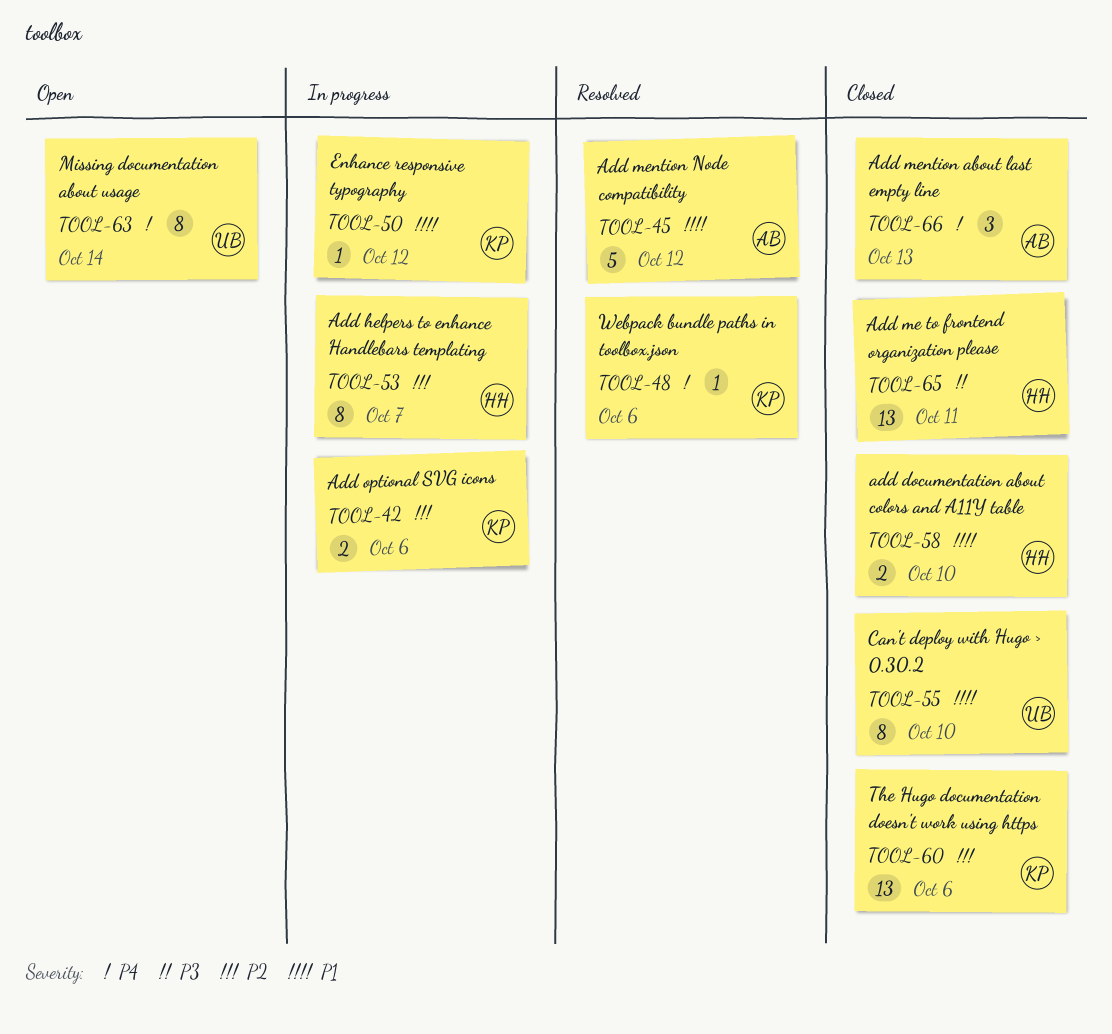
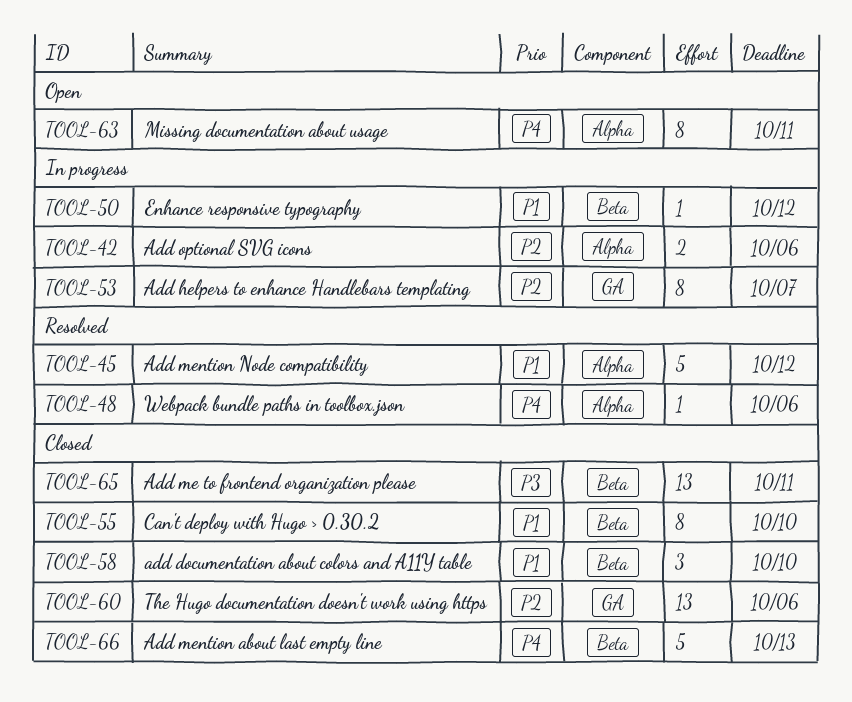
TOOL-58, estimate: 2 -> 3
TOOL-63, due: Oct 14 -> Oct 11
TOOL-66, estimate: 3 -> 5

